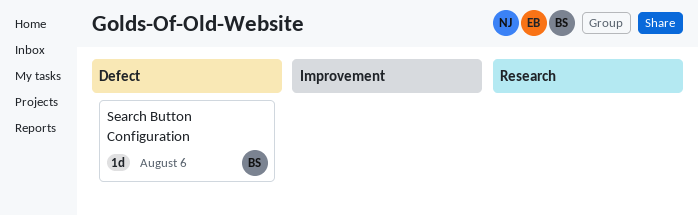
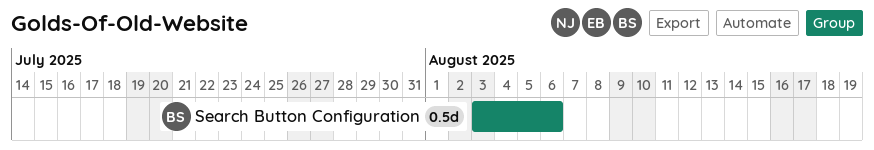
Search Button Configuration, estimate: 1d -> 0.5d

